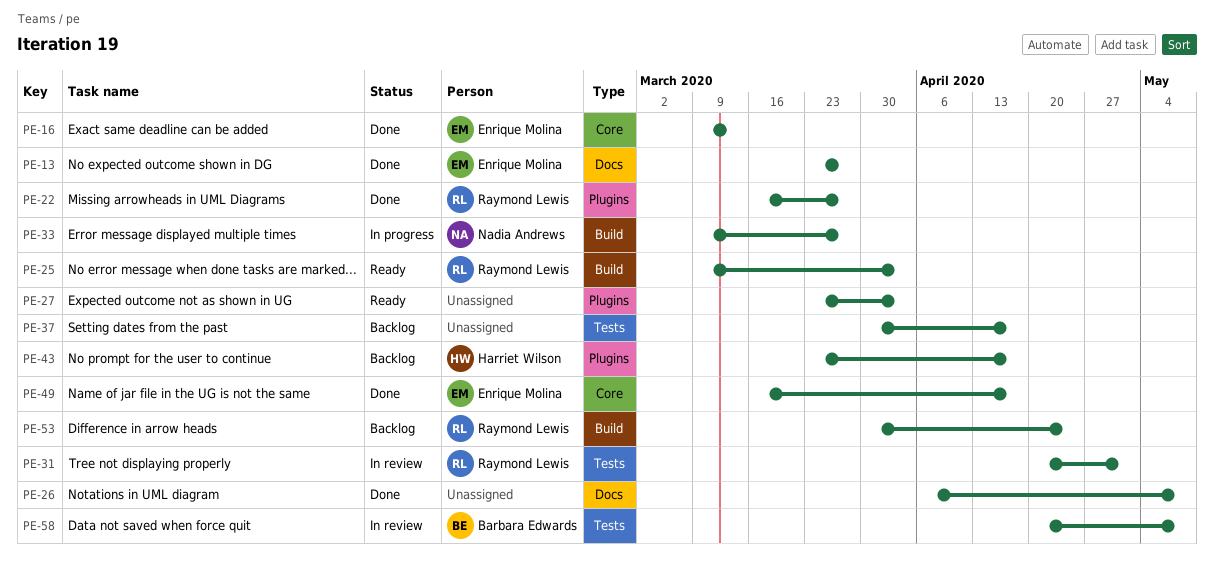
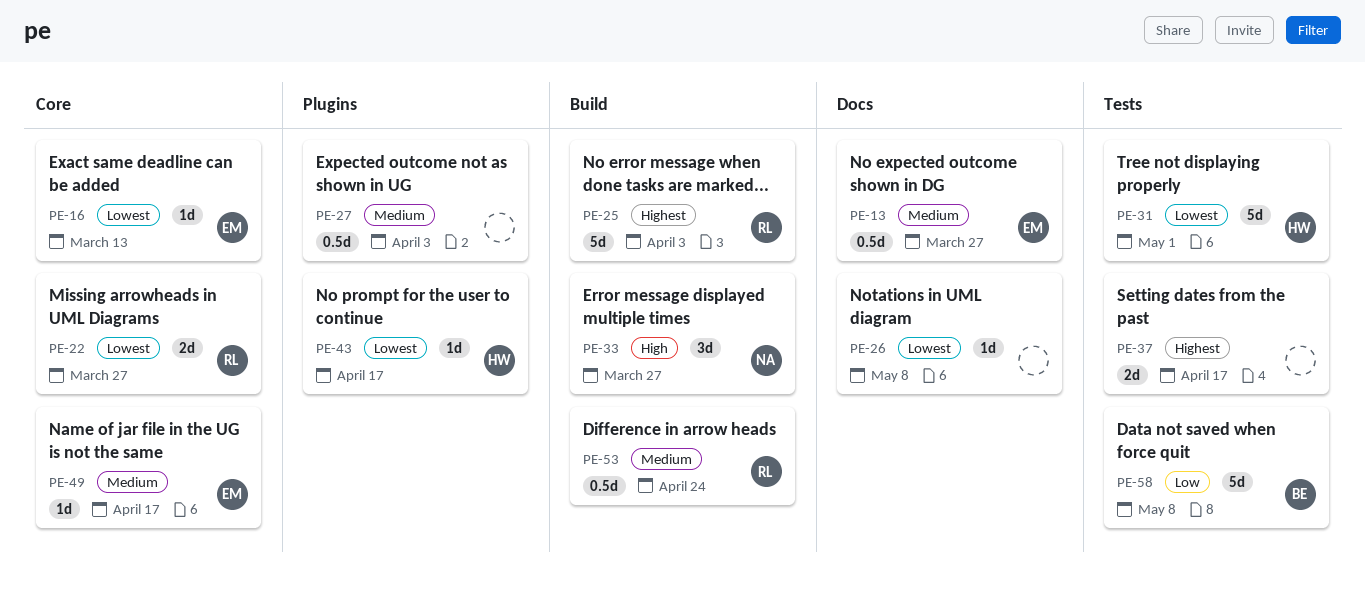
PE-22, label: Plugins -> Core
PE-31, owner: Raymond Lewis -> Harriet Wilson

